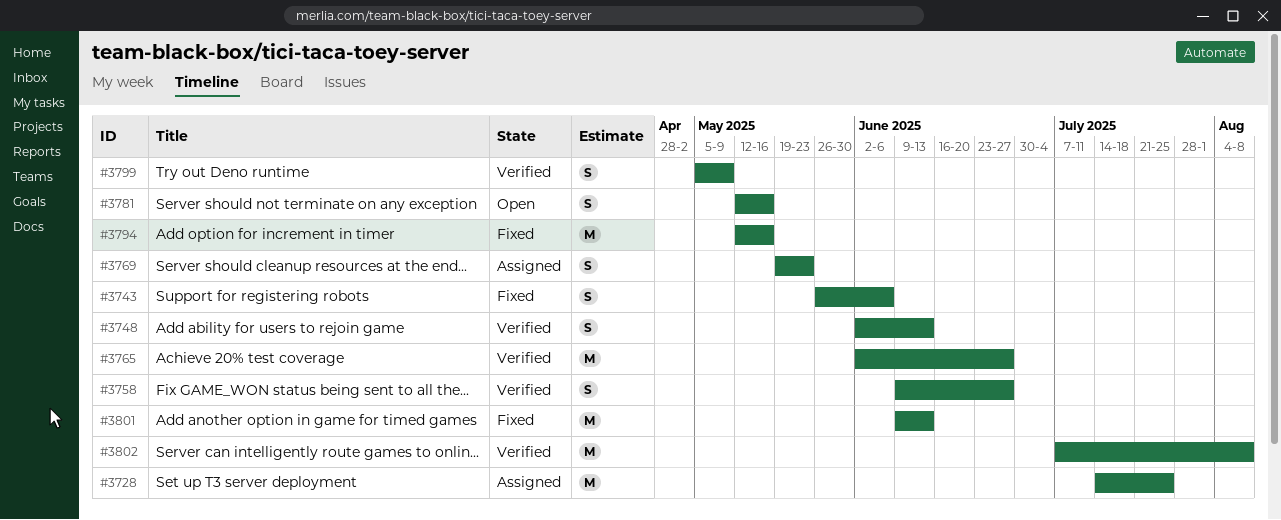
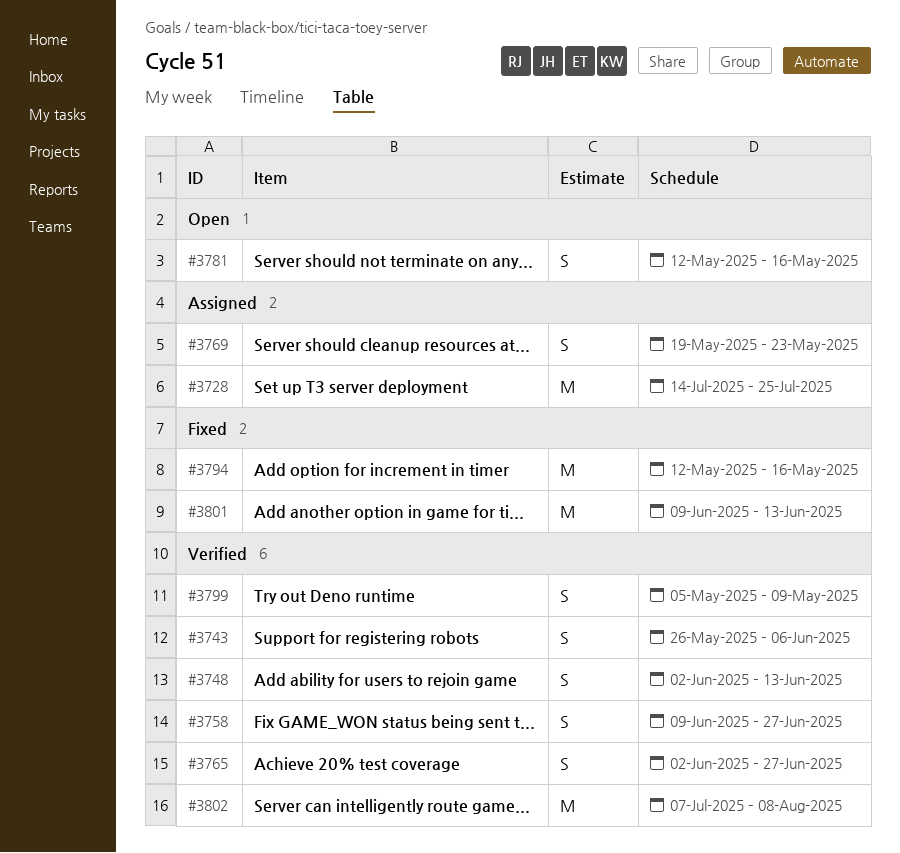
#3743, status: Fixed -> Verified
#3765, estimate: M -> S

